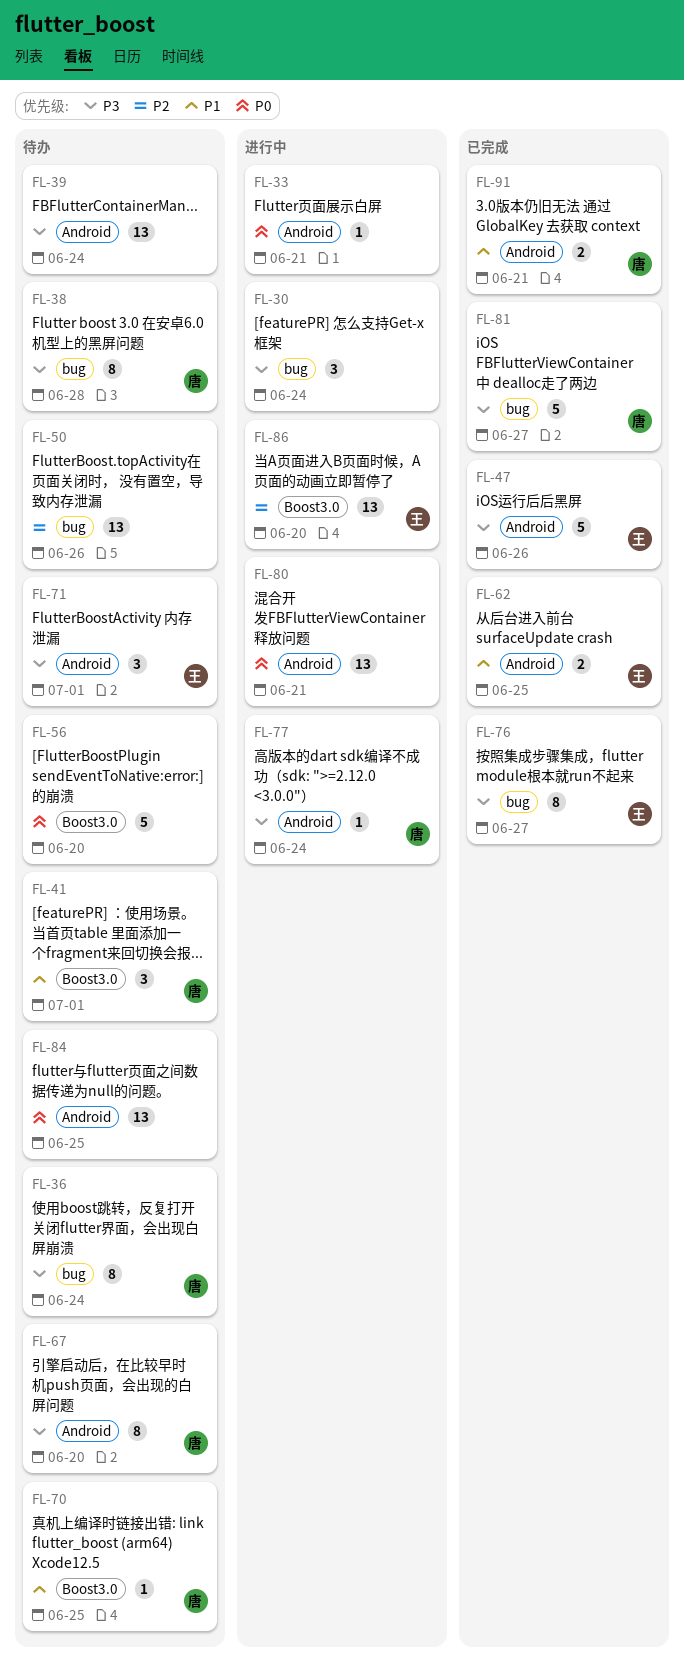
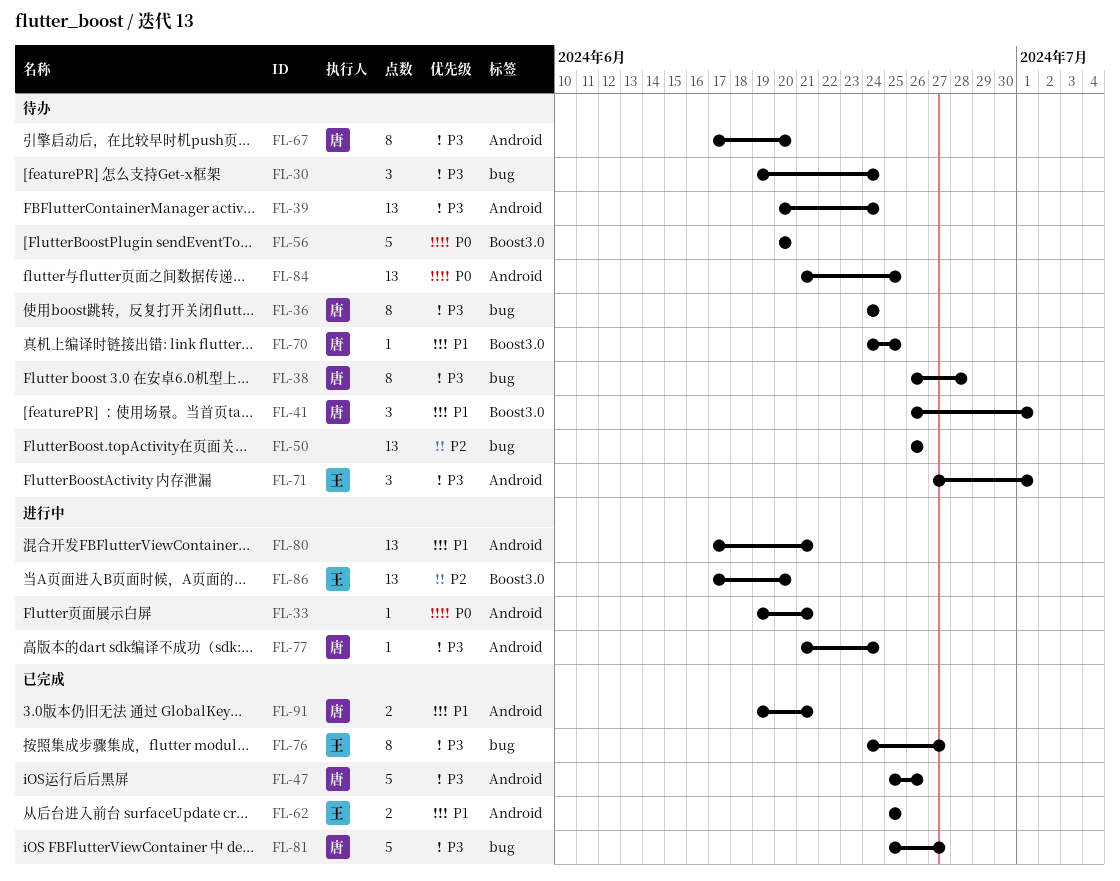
FL-30, status: 进行中 -> 待办
FL-47, owner: 王 -> 唐
FL-80, priority: P0 -> P1

